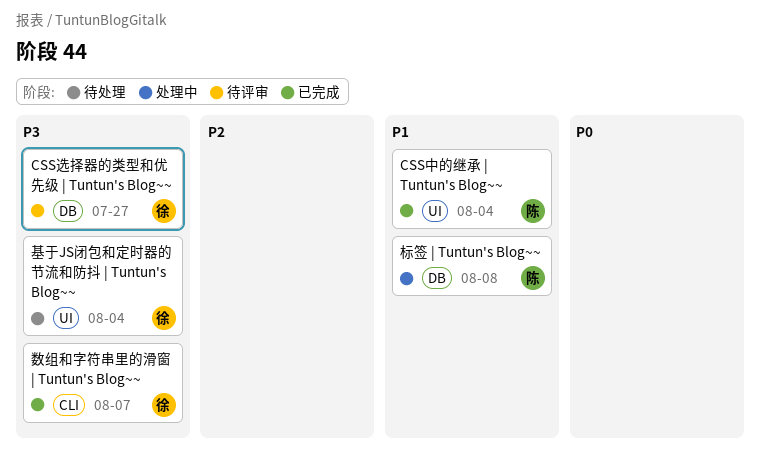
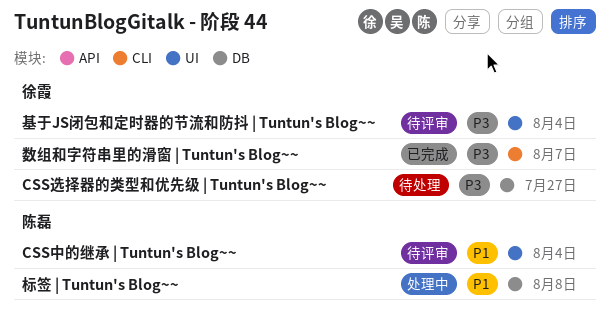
CSS中的继承 | Tuntun's Blog~~, status: 已完成 -> 待评审
CSS选择器的类型和优先级 | Tuntun's Blog~~, status: 待评审 -> 待处理
基于JS闭包和定时器的节流和防抖 | Tuntun's Blog~~, status: 待处理 -> 待评审

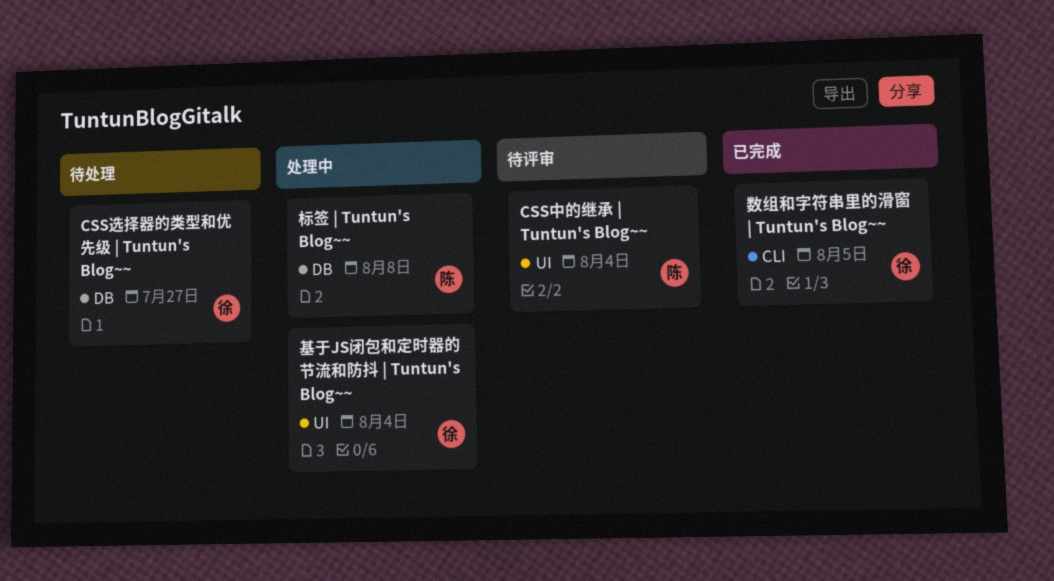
基于JS闭包和定时器的节流和防抖 | Tuntun's Blog~~, status: 待评审 -> 处理中
数组和字符串里的滑窗 | Tuntun's Blog~~, due: Aug 7 -> Aug 5

